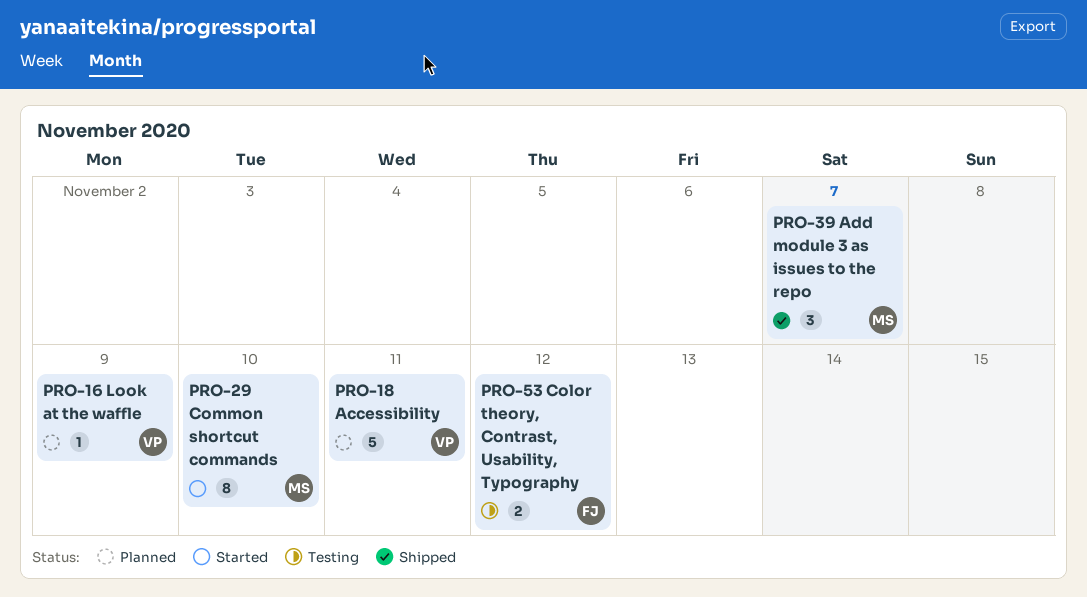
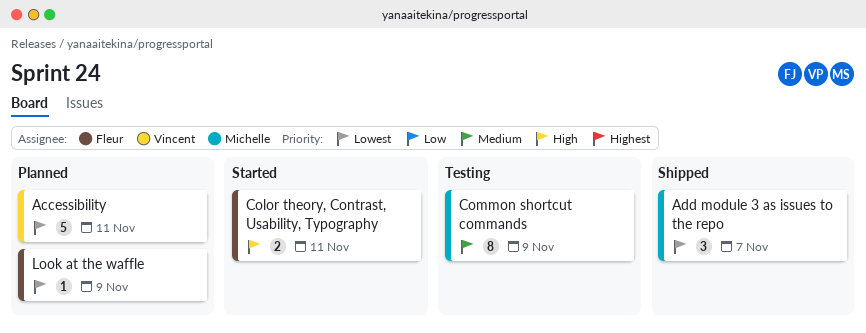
Color theory, Contrast, Usability, Typography, status: Testing -> Started
Color theory, Contrast, Usability, Typography, due: Nov 12 -> Nov 11
Common shortcut commands, status: Started -> Testing
Common shortcut commands, due: Nov 10 -> Nov 9
Look at the waffle, owner: Vincent -> Fleur

